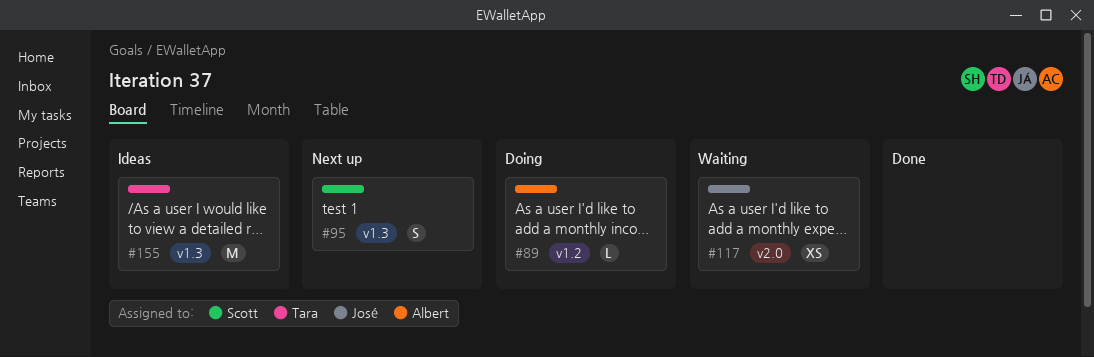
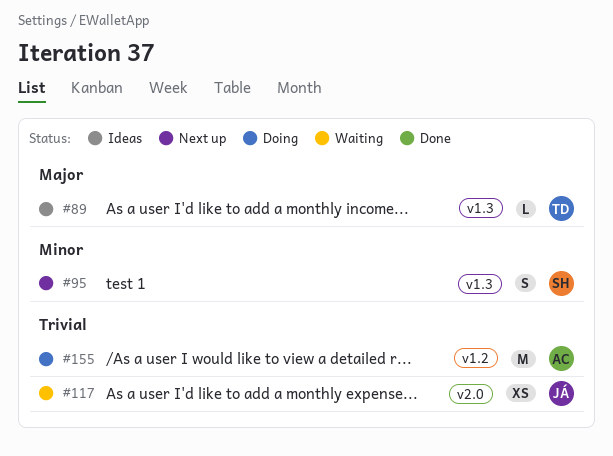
#89, status: Doing -> Ideas
#89, owner: Albert -> Tara
#89, label: v1.2 -> v1.3
#155, status: Ideas -> Doing
#155, owner: Tara -> Albert
#155, label: v1.3 -> v1.2

